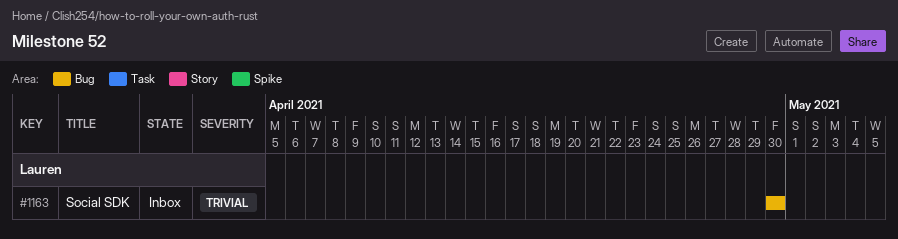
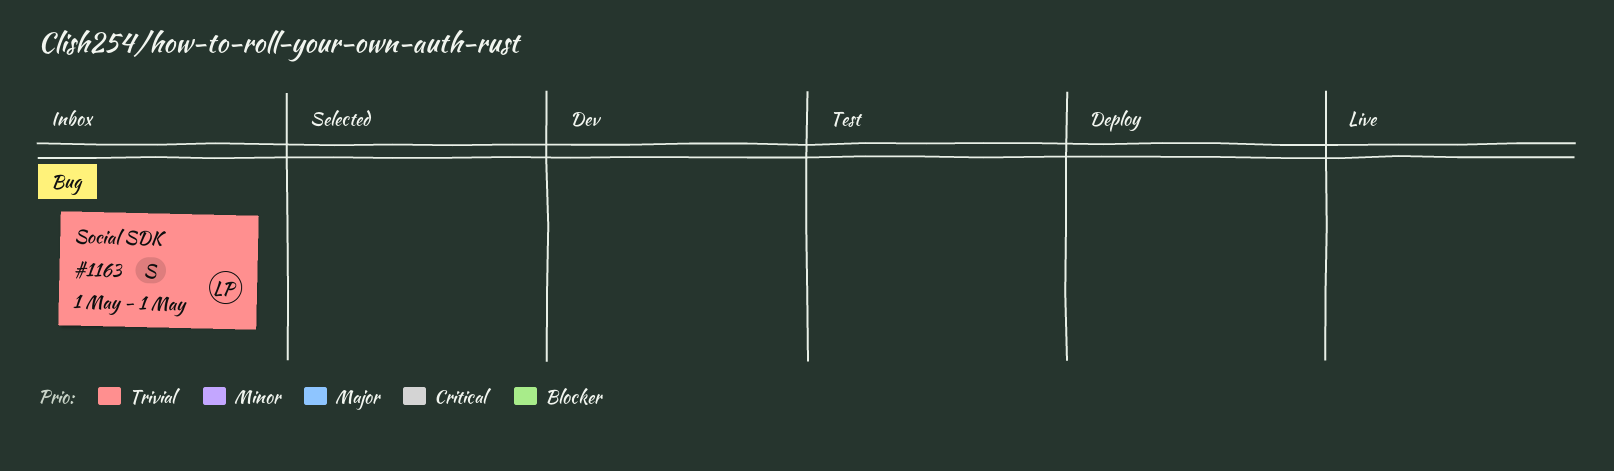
#1163, start: Apr 30 -> May 1
#1163, due: Apr 30 -> May 1

